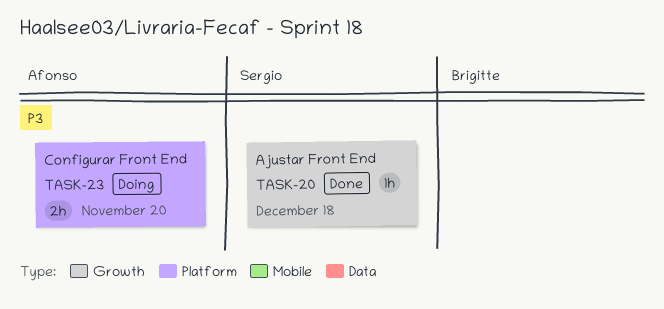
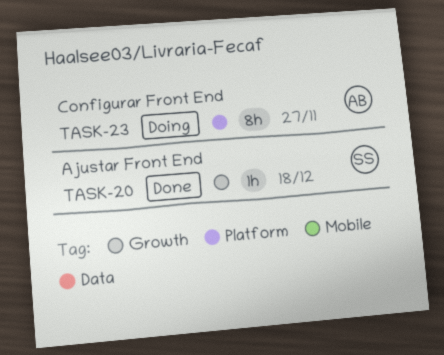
TASK-23, estimate: 2h -> 8h
TASK-23, due: Nov 20 -> Nov 27

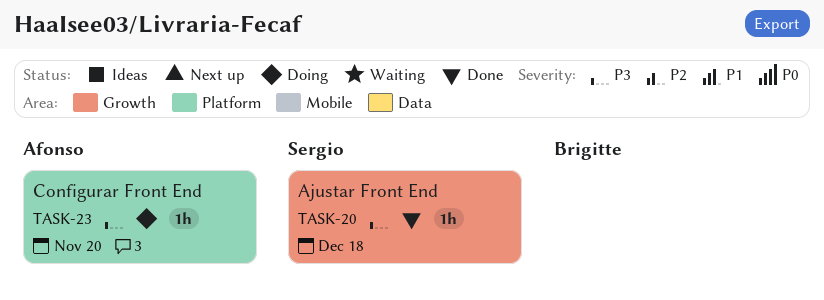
TASK-23, estimate: 8h -> 1h
TASK-23, due: Nov 27 -> Nov 20

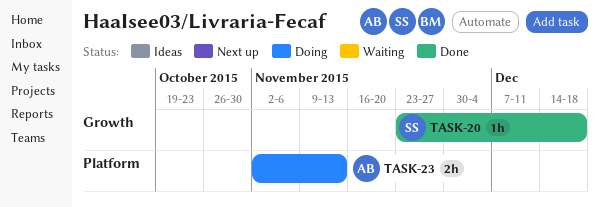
TASK-23, estimate: 1h -> 2h
TASK-23, due: Nov 20 -> Nov 13

